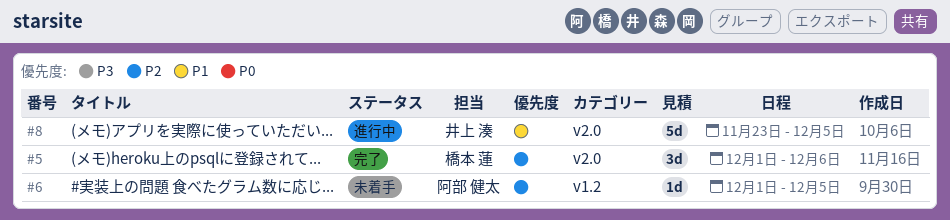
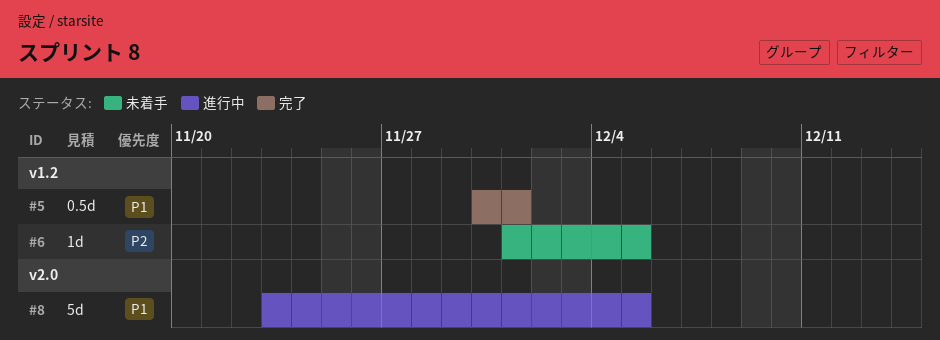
#5, priority: P2 -> P1
#5, label: v2.0 -> v1.2
#5, estimate: 3d -> 0.5d
#5, start: Dec 1 -> Nov 30
#5, due: Dec 6 -> Dec 1

